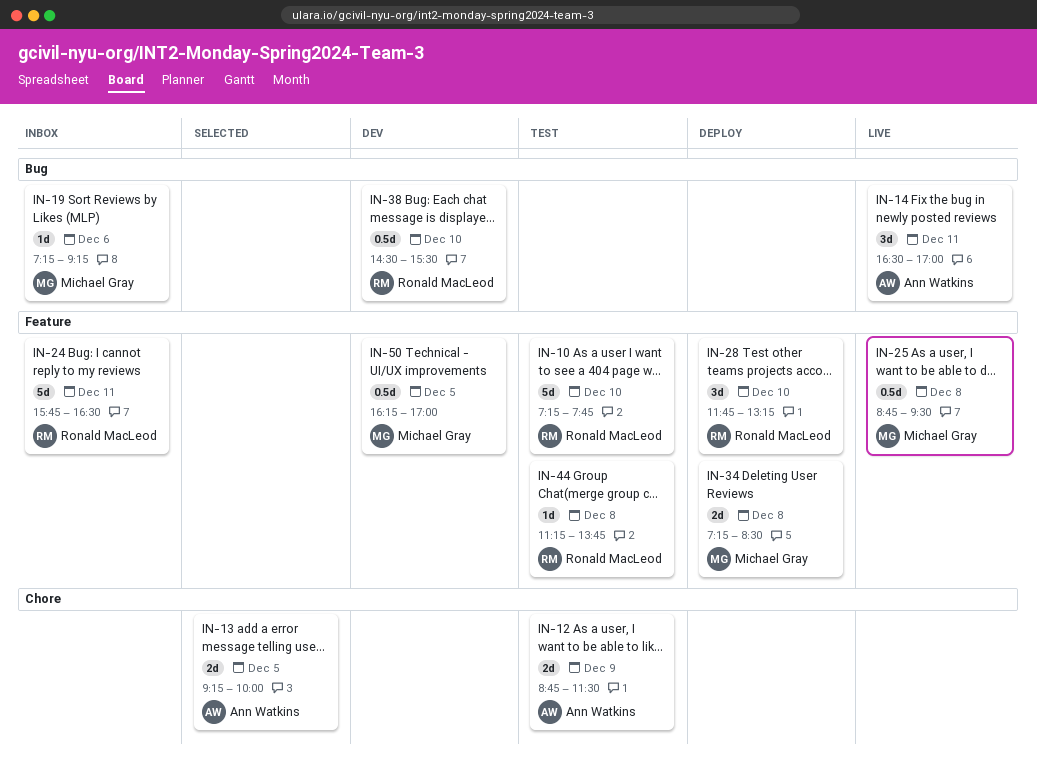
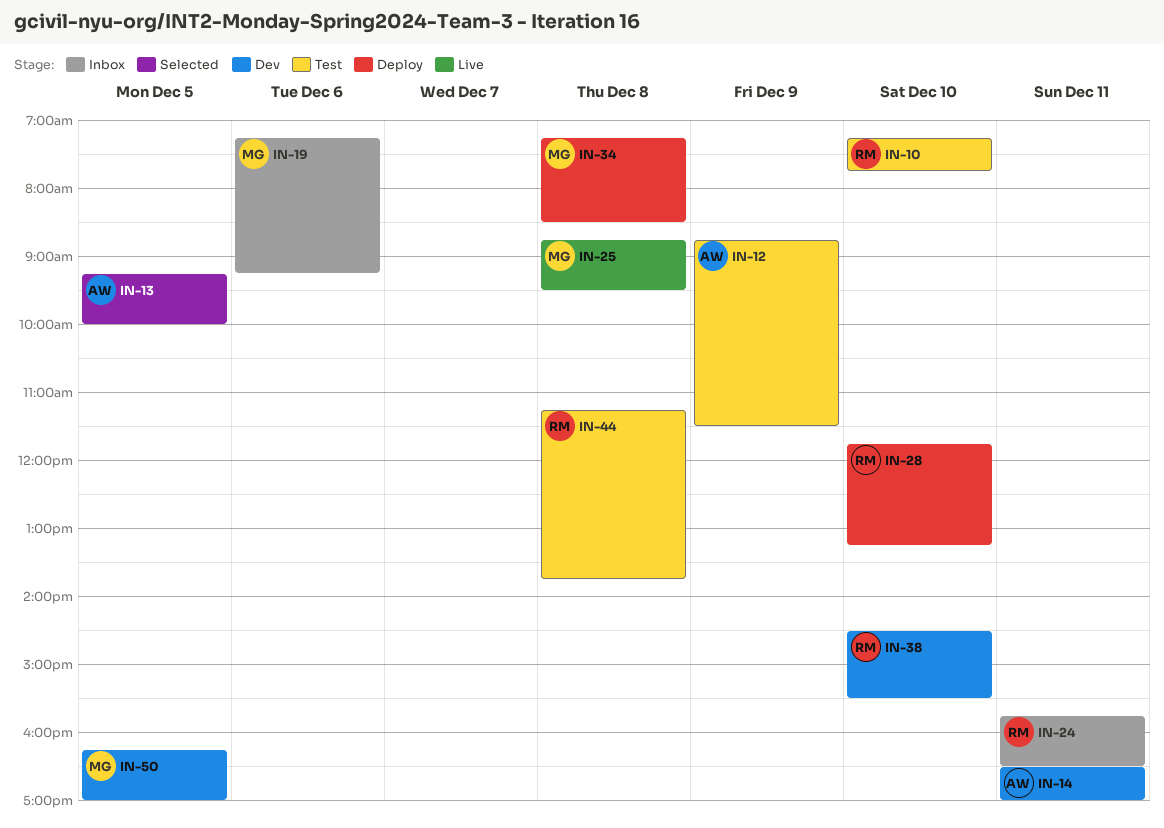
IN-14, status: Live -> Dev

